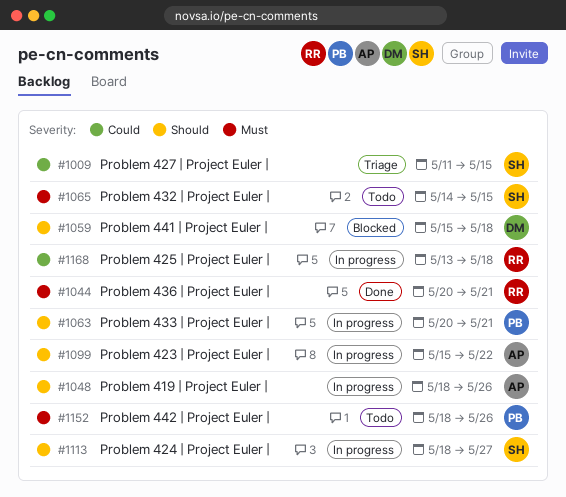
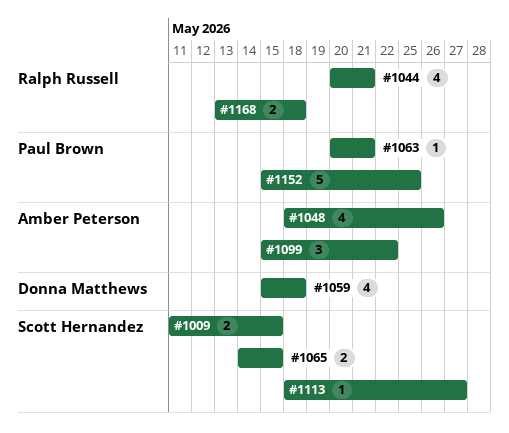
#1152, start: May 18 -> May 15
#1152, due: May 26 -> May 25

